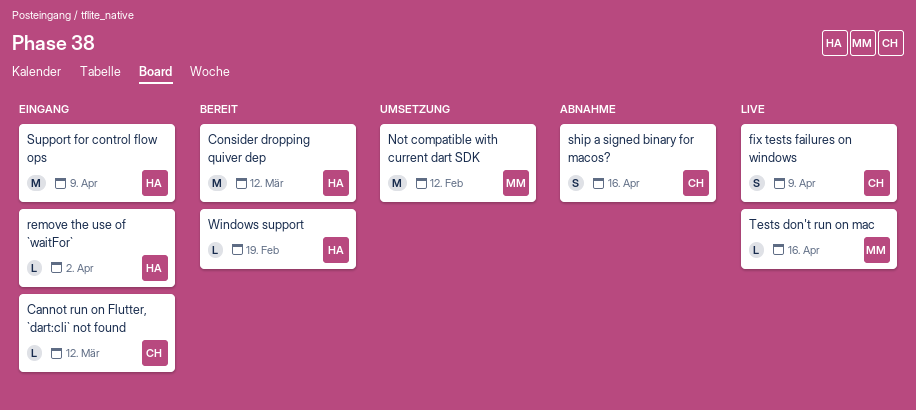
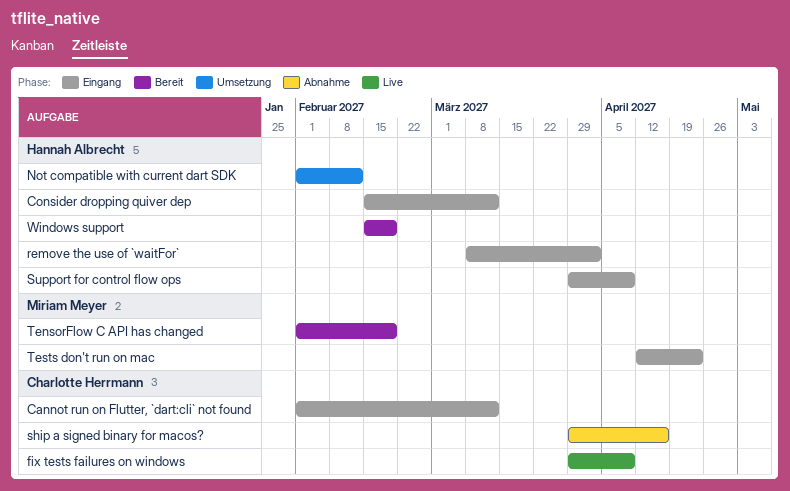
Consider dropping quiver dep, status: Bereit -> Eingang
Not compatible with current dart SDK, owner: Miriam Meyer -> Hannah Albrecht
TensorFlow C API has changed: none -> present
Tests don't run on mac, status: Live -> Eingang
Tests don't run on mac, due: Apr 16 -> Apr 23

